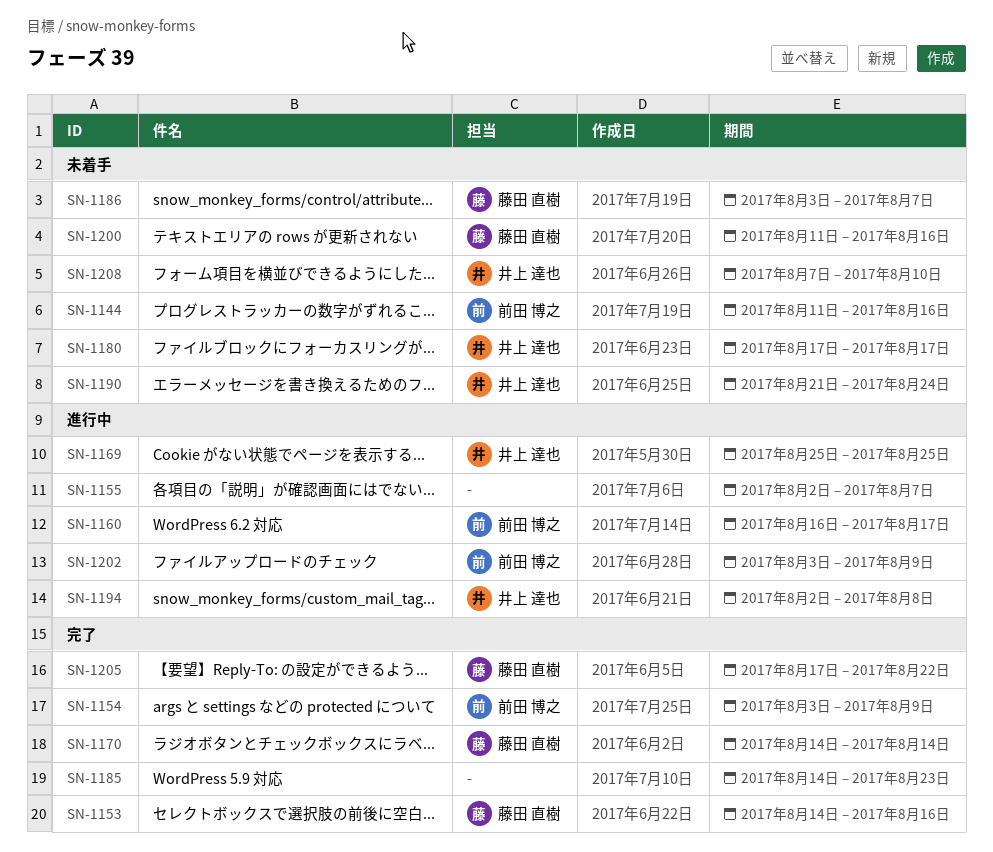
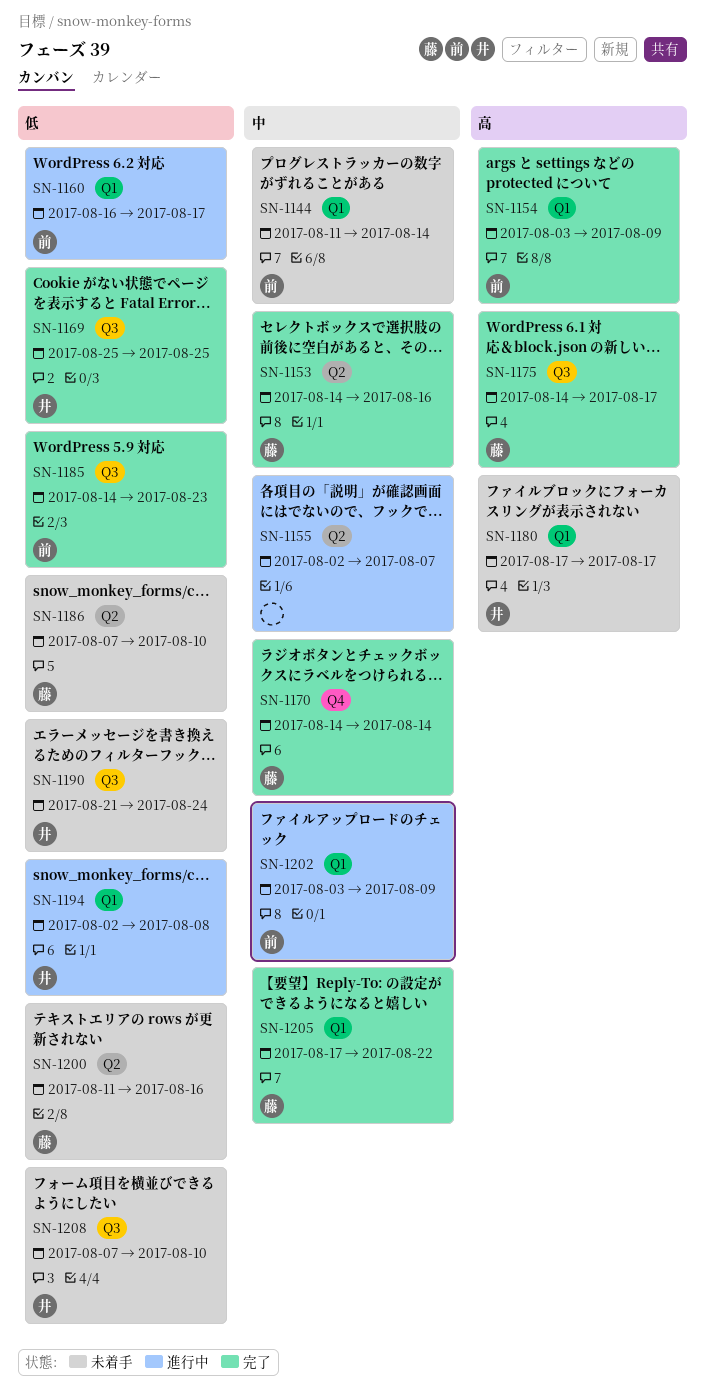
SN-1144, due: Aug 16 -> Aug 14
SN-1169, status: 進行中 -> 完了
SN-1175: none -> present
SN-1185, owner: none -> 前田 博之
SN-1186, start: Aug 3 -> Aug 7
SN-1186, due: Aug 7 -> Aug 10

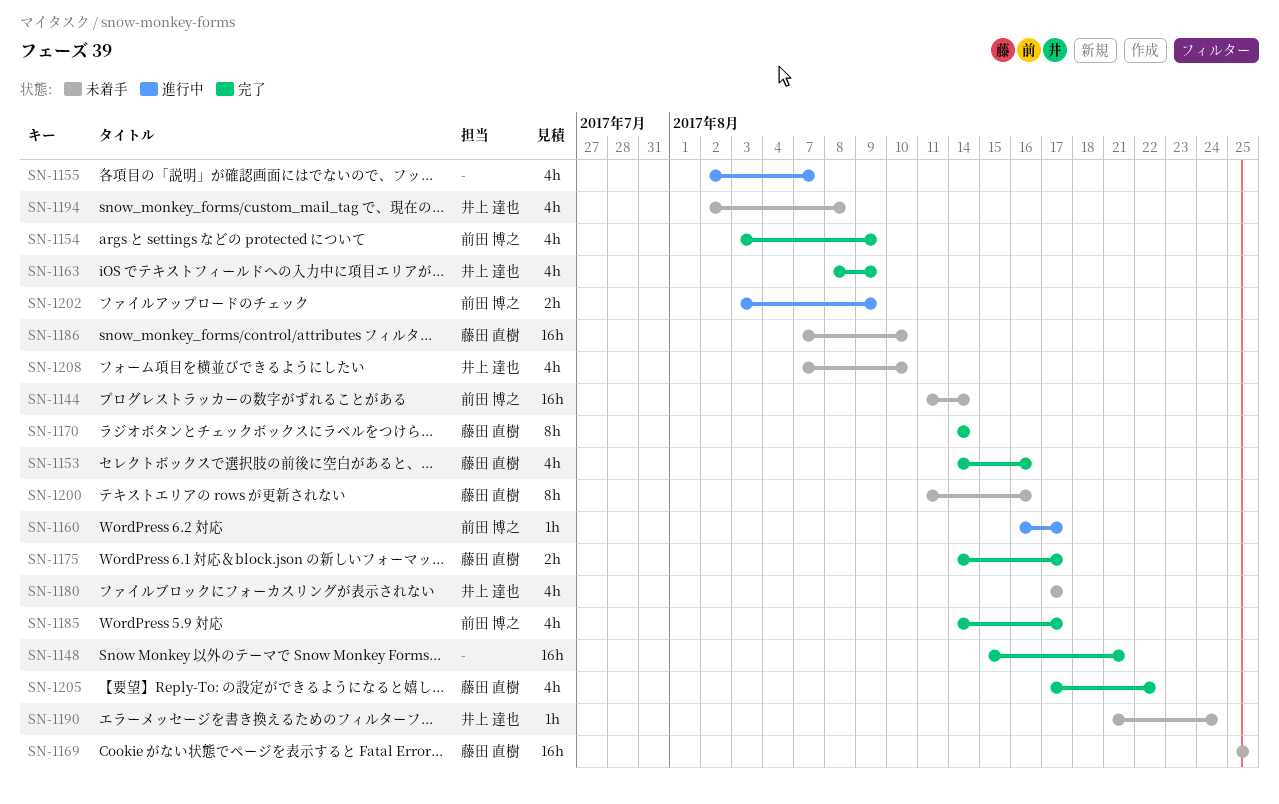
SN-1148: none -> present
SN-1163: none -> present
SN-1169, status: 完了 -> 未着手
SN-1169, owner: 井上 達也 -> 藤田 直樹
SN-1185, due: Aug 23 -> Aug 17
SN-1194, status: 進行中 -> 未着手

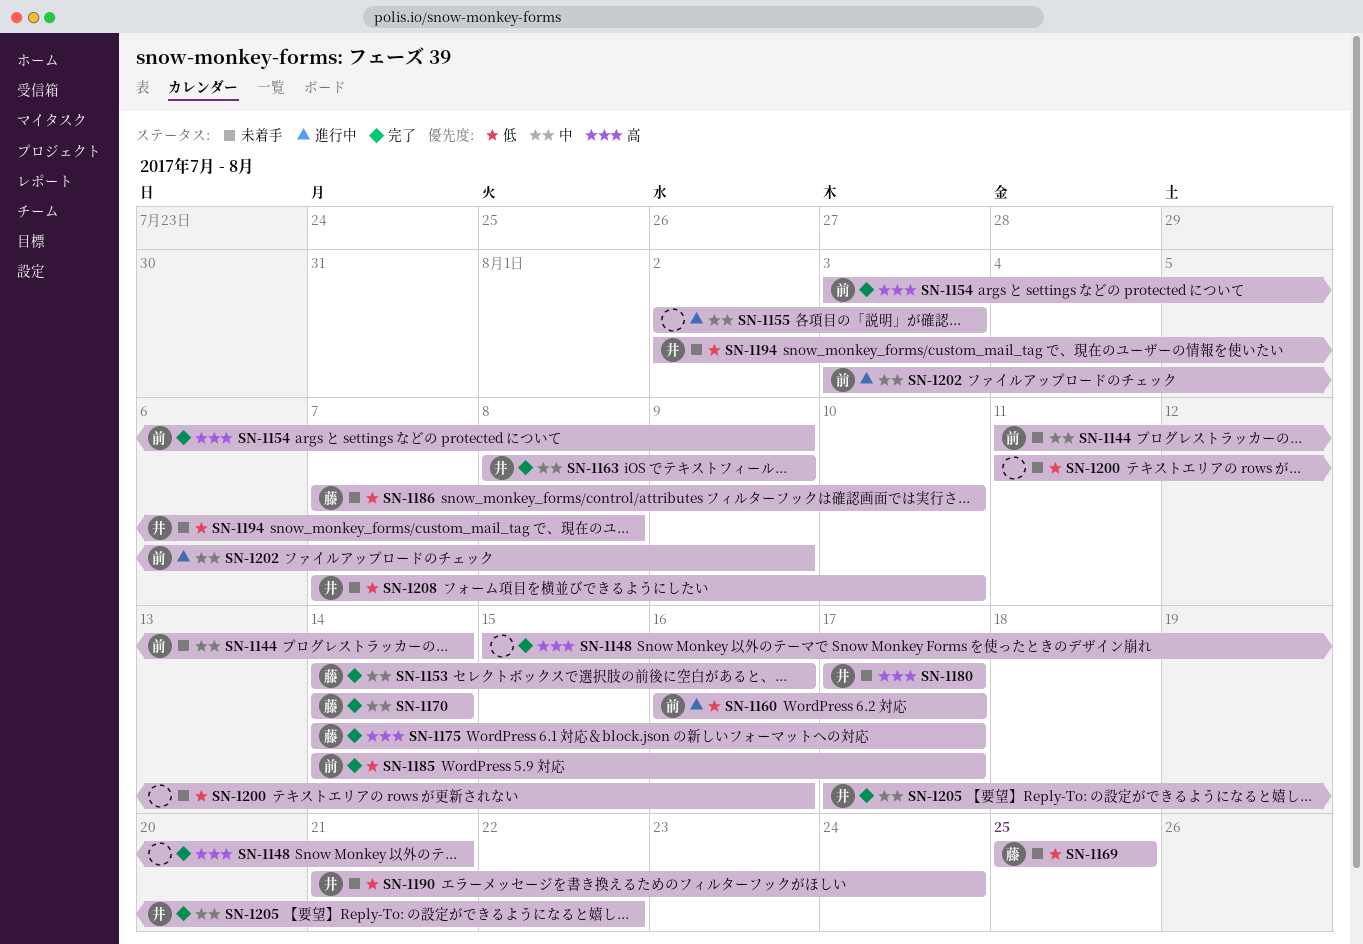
SN-1155, due: Aug 7 -> Aug 3
SN-1200, owner: 藤田 直樹 -> none
SN-1205, owner: 藤田 直樹 -> 井上 達也

